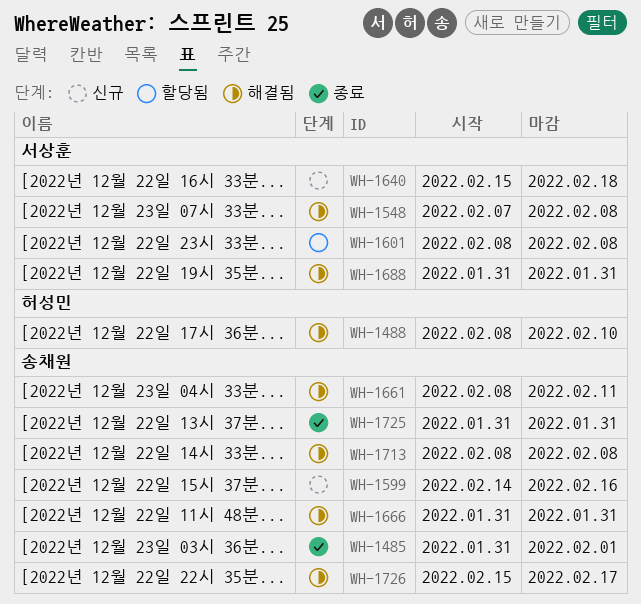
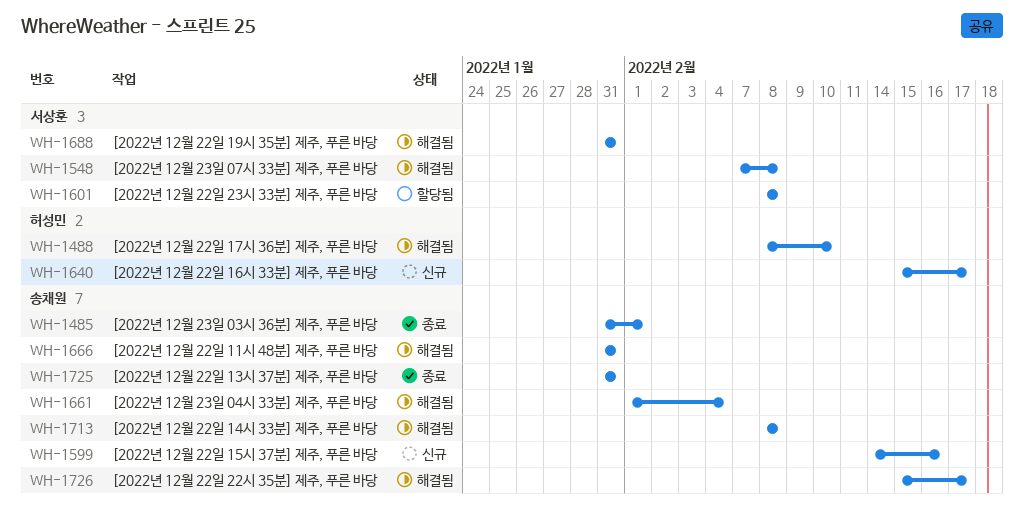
WH-1640, owner: 서상훈 -> 허성민
WH-1640, due: Feb 18 -> Feb 17
WH-1661, start: Feb 8 -> Feb 1
WH-1661, due: Feb 11 -> Feb 4

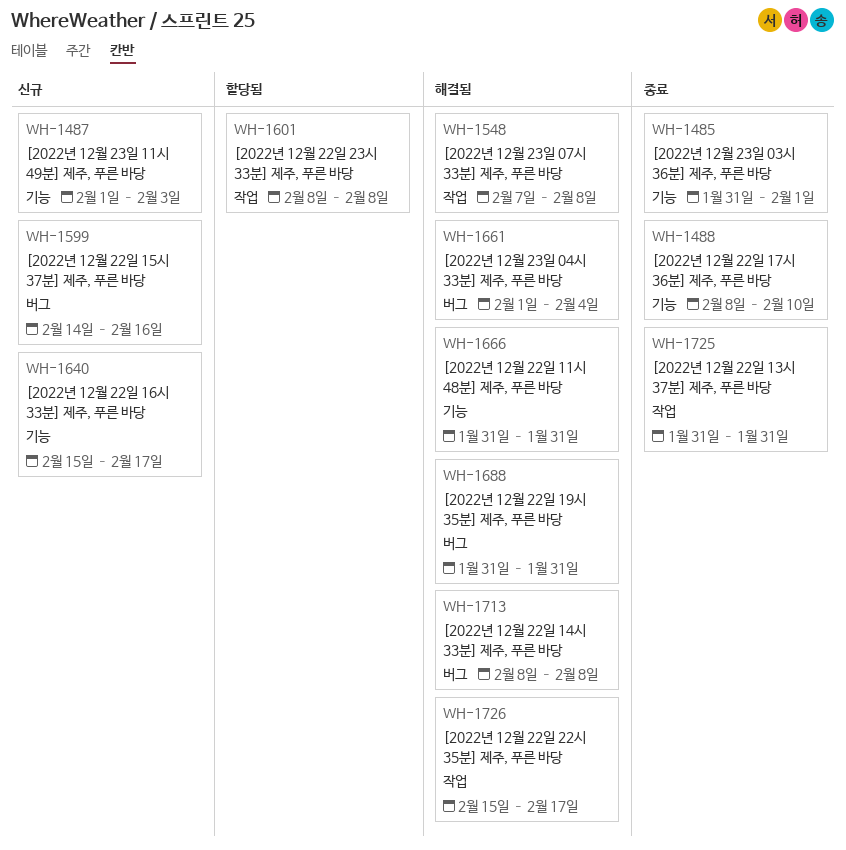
WH-1487: none -> present
WH-1488, status: 해결됨 -> 종료

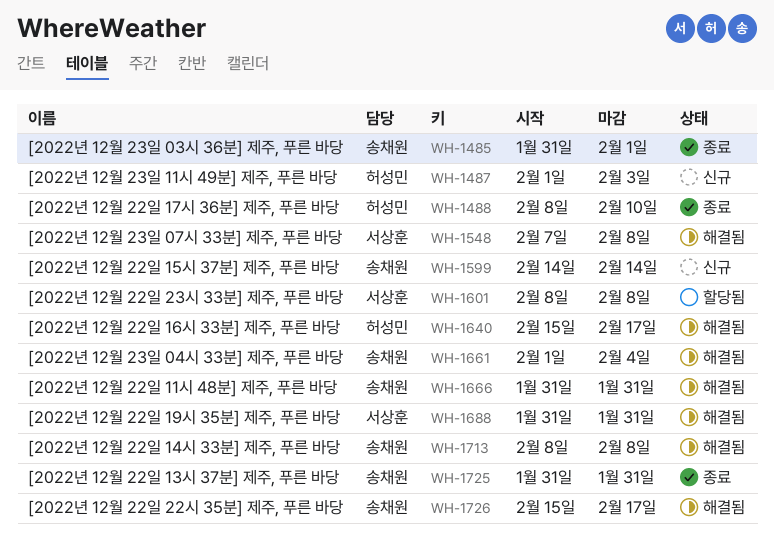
WH-1599, due: Feb 16 -> Feb 14
WH-1640, status: 신규 -> 해결됨

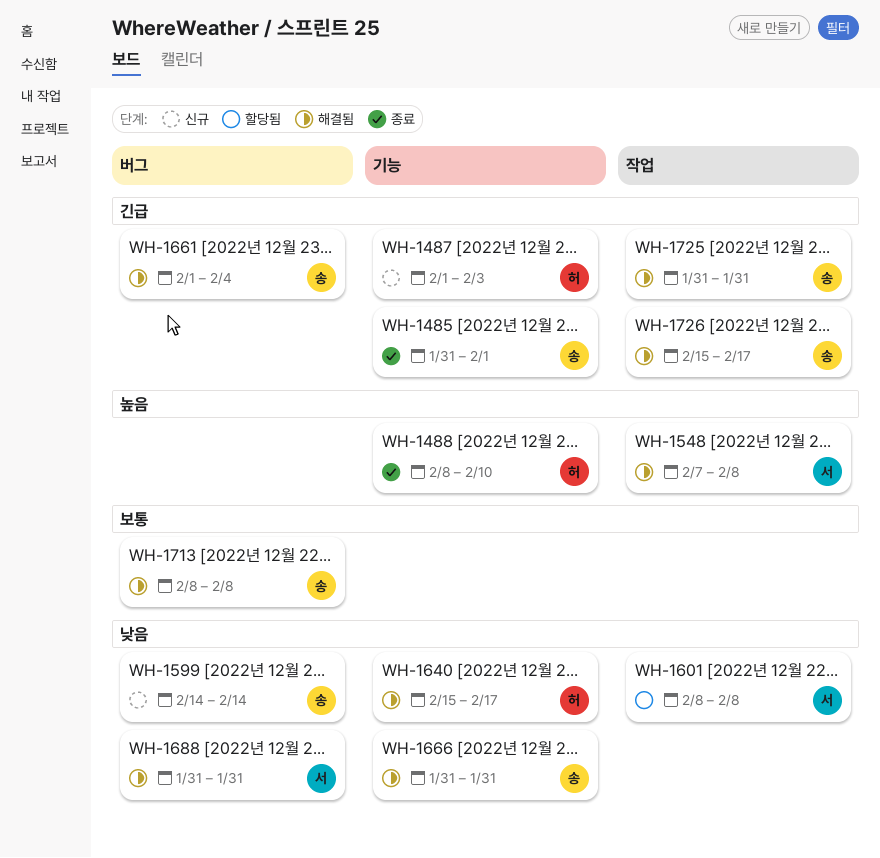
WH-1725, status: 종료 -> 해결됨

